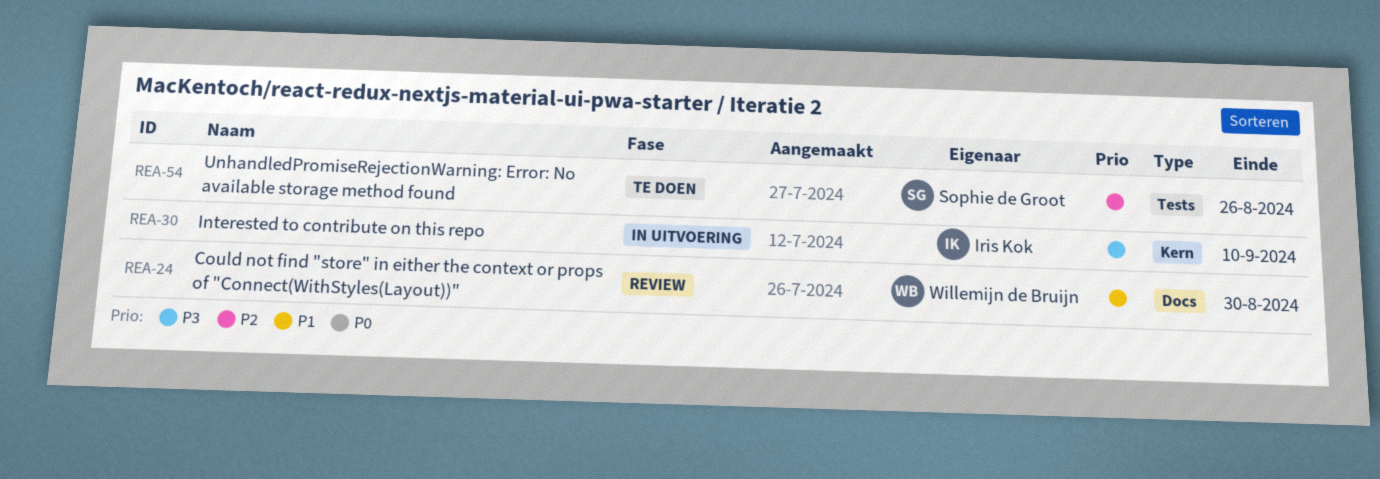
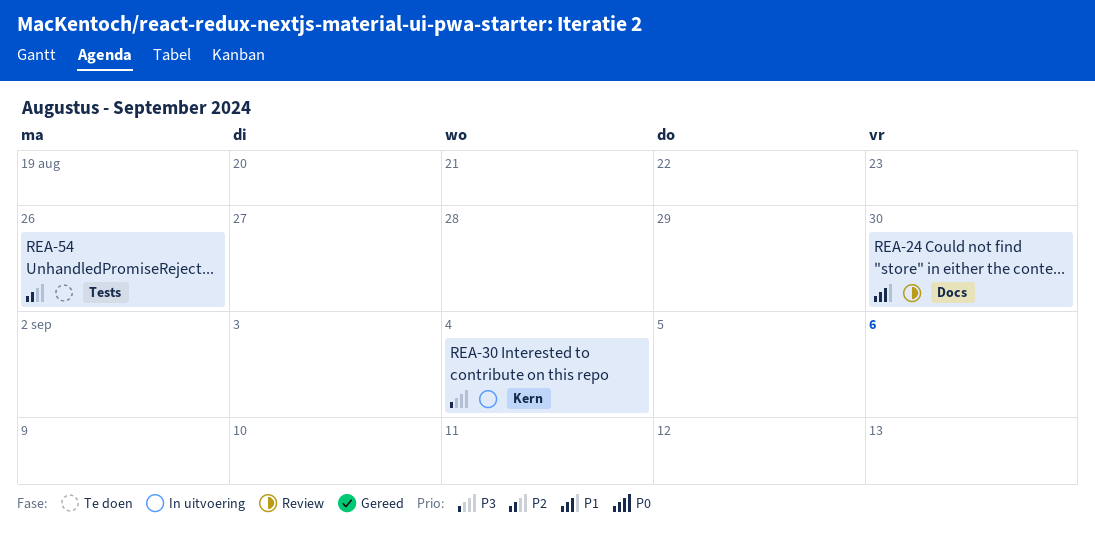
REA-30, due: Sep 10 -> Sep 4

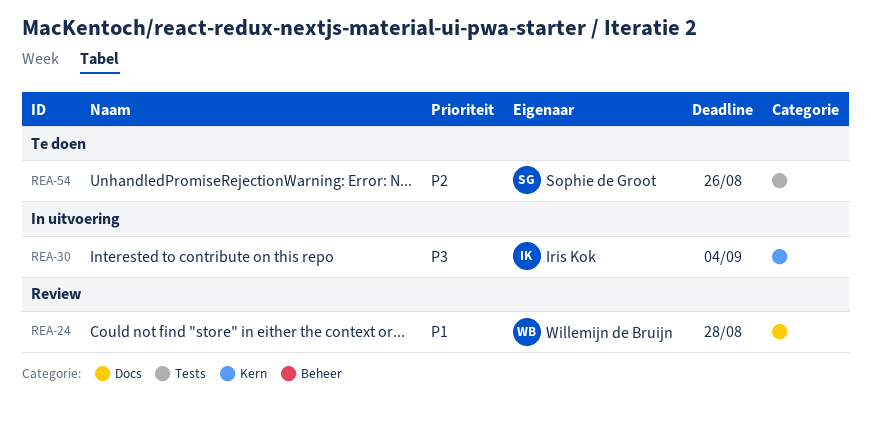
REA-24, due: Aug 30 -> Aug 28

